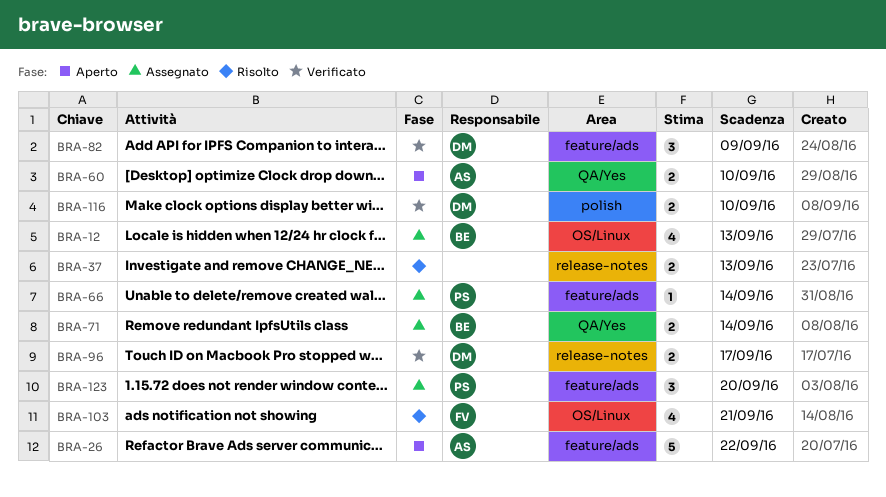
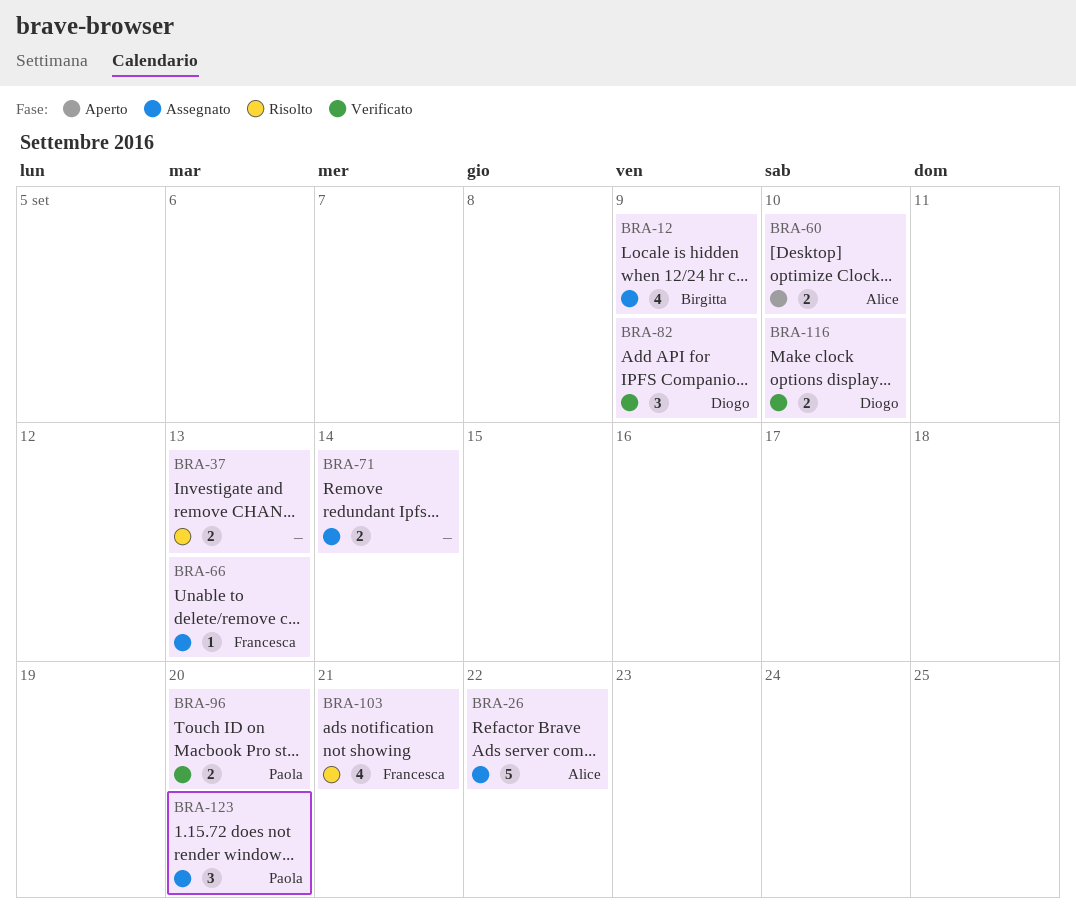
BRA-12, due: Sep 13 -> Sep 9
BRA-26, status: Aperto -> Assegnato
BRA-66, owner: Paola -> Francesca
BRA-66, due: Sep 14 -> Sep 13
BRA-71, owner: Birgitta -> none
BRA-96, owner: Diogo -> Paola
BRA-96, due: Sep 17 -> Sep 20

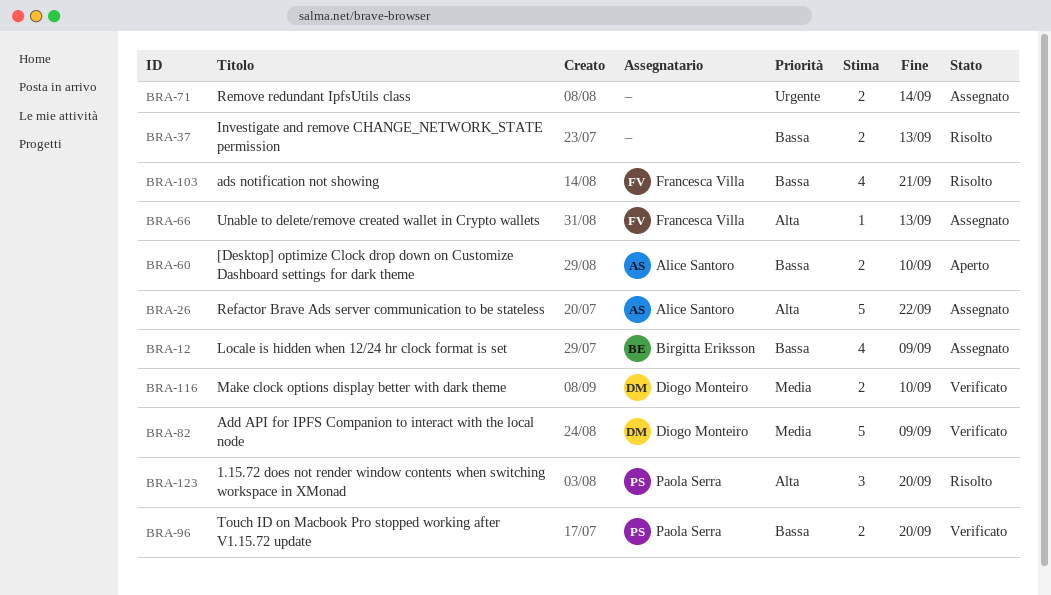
BRA-82, estimate: 3 -> 5
BRA-123, status: Assegnato -> Risolto

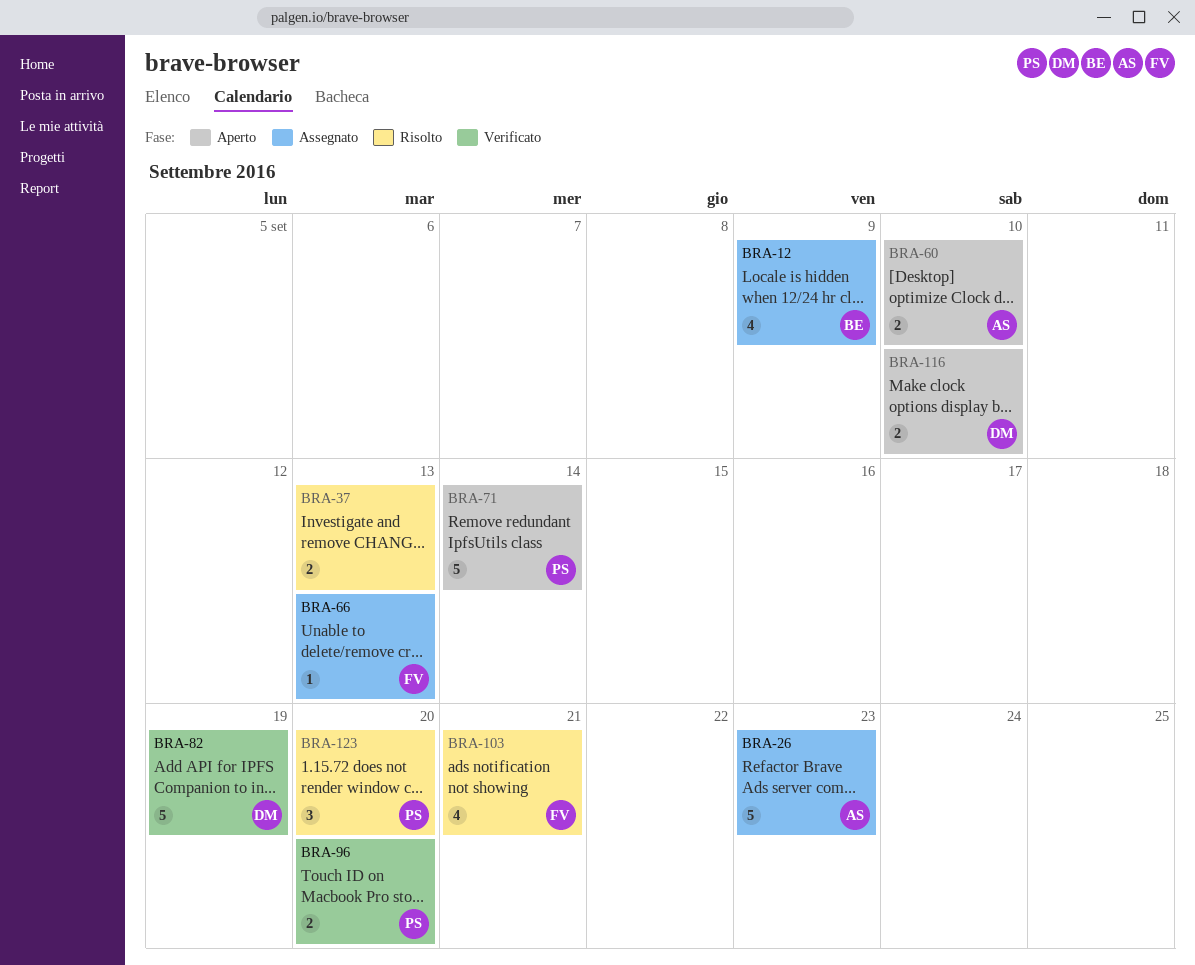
BRA-26, due: Sep 22 -> Sep 23
BRA-71, status: Assegnato -> Aperto
BRA-71, owner: none -> Paola Serra
BRA-71, estimate: 2 -> 5
BRA-82, due: Sep 9 -> Sep 19
BRA-116, status: Verificato -> Aperto

